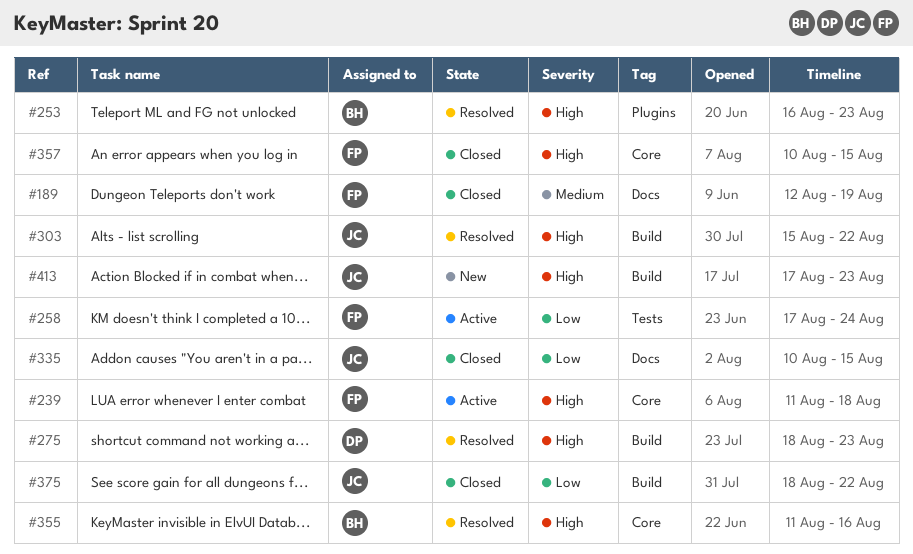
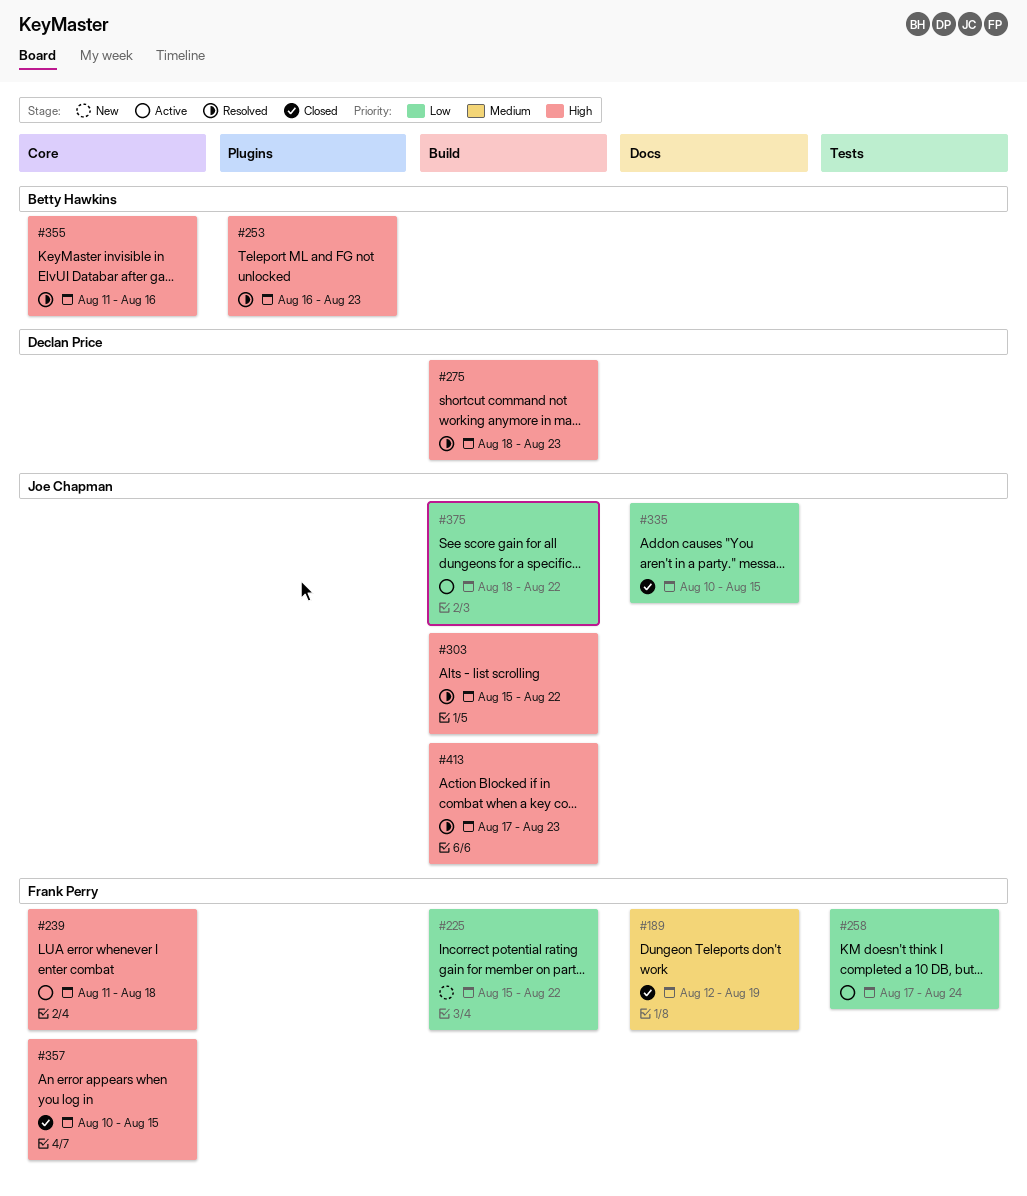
#225: none -> present
#375, status: Closed -> Active
#413, status: New -> Resolved

